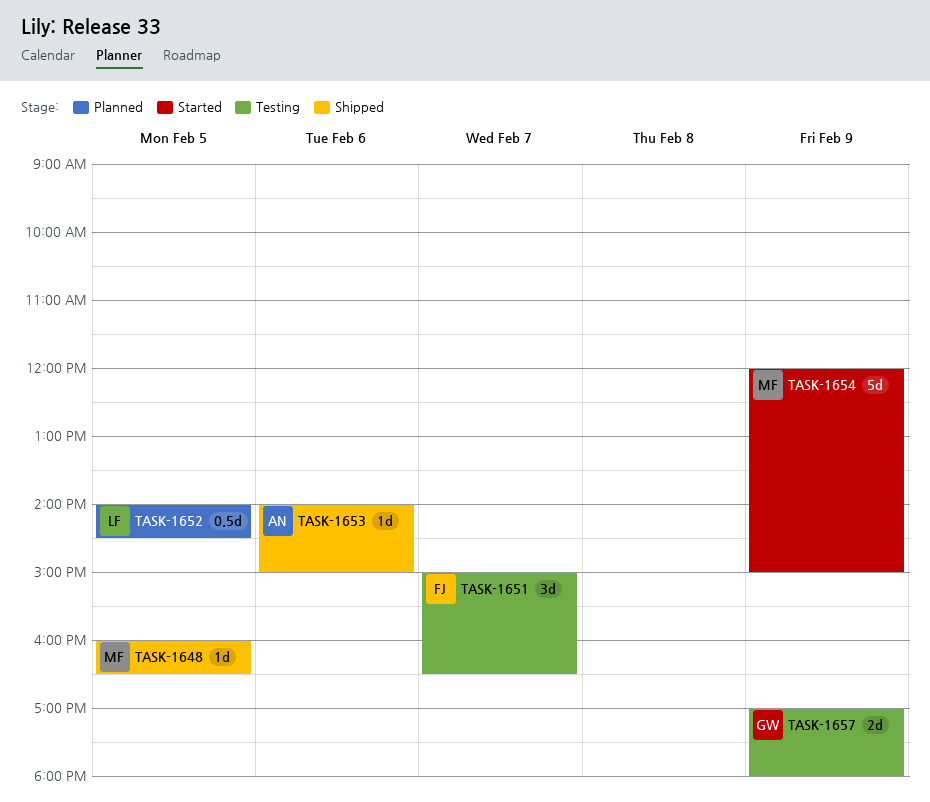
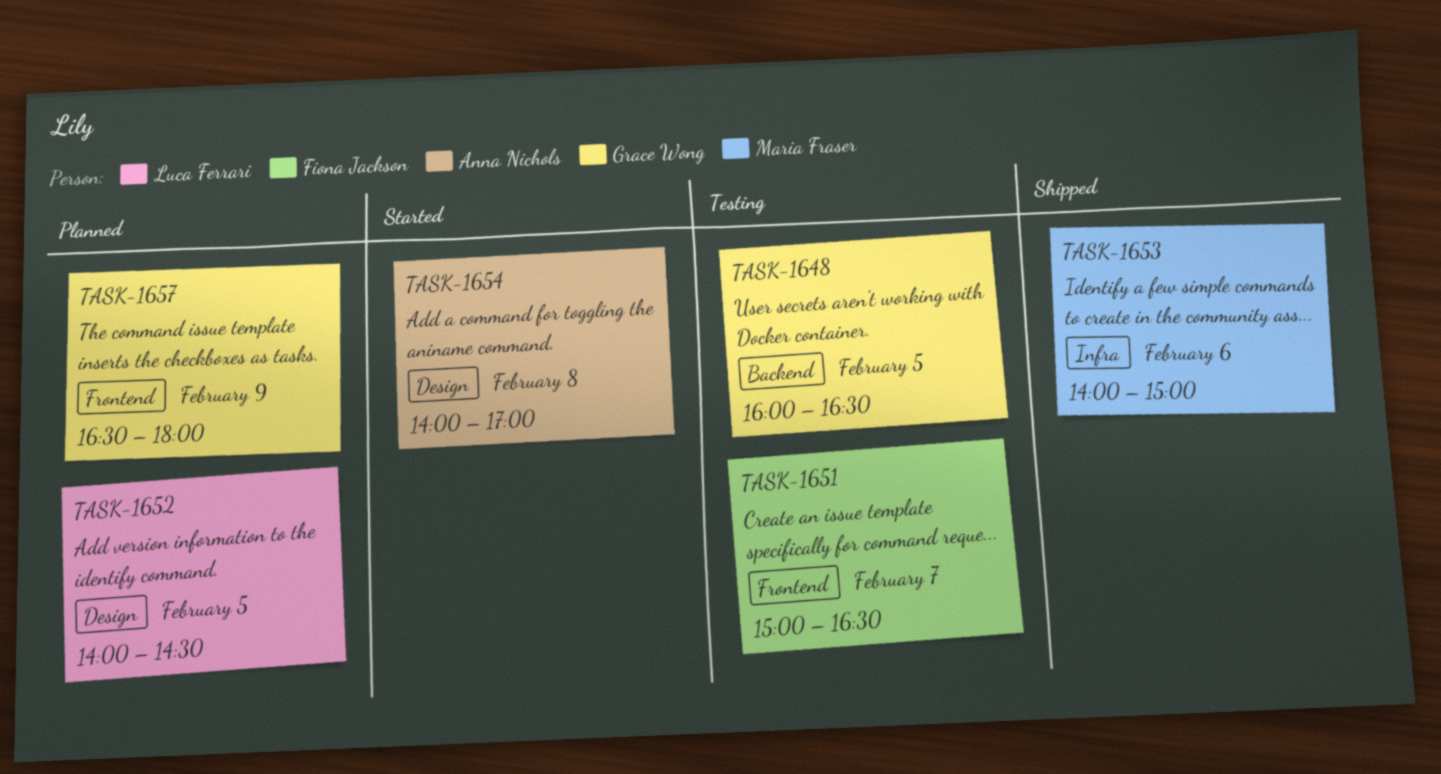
TASK-1648, status: Shipped -> Testing
TASK-1648, owner: Maria Fraser -> Grace Wong
TASK-1653, owner: Anna Nichols -> Maria Fraser
TASK-1654, owner: Maria Fraser -> Anna Nichols
TASK-1654, day: Feb 9 -> Feb 8
TASK-1654, begins: 12:00 -> 14:00
TASK-1654, ends: 15:00 -> 17:00
TASK-1657, status: Testing -> Planned
TASK-1657, begins: 17:00 -> 16:30

